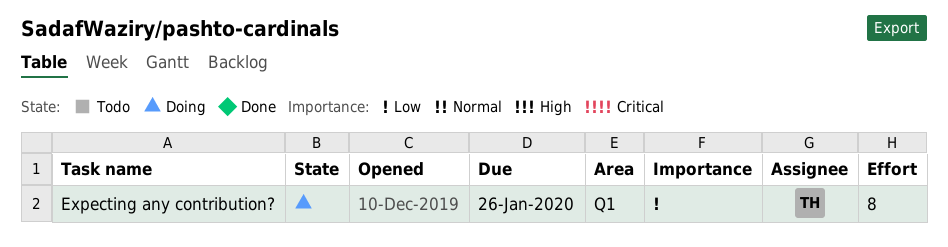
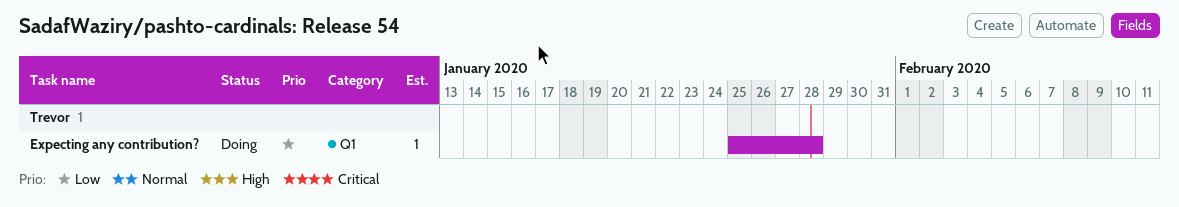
Expecting any contribution?, estimate: 8 -> 1
Expecting any contribution?, due: Jan 26 -> Jan 28

